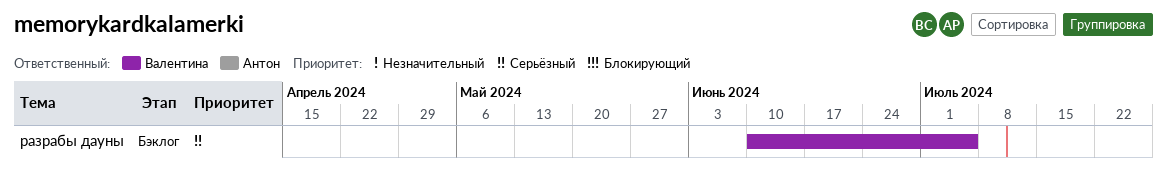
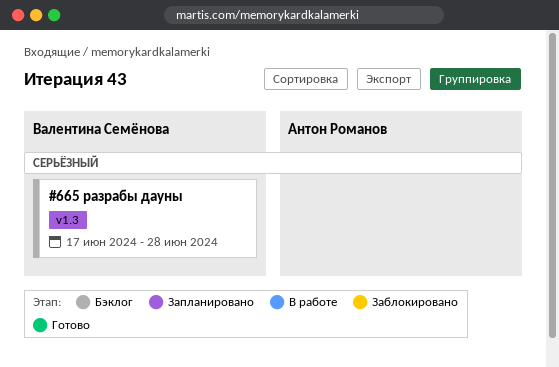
разрабы дауны, start: Jun 10 -> Jun 17
разрабы дауны, due: Jul 5 -> Jun 28

